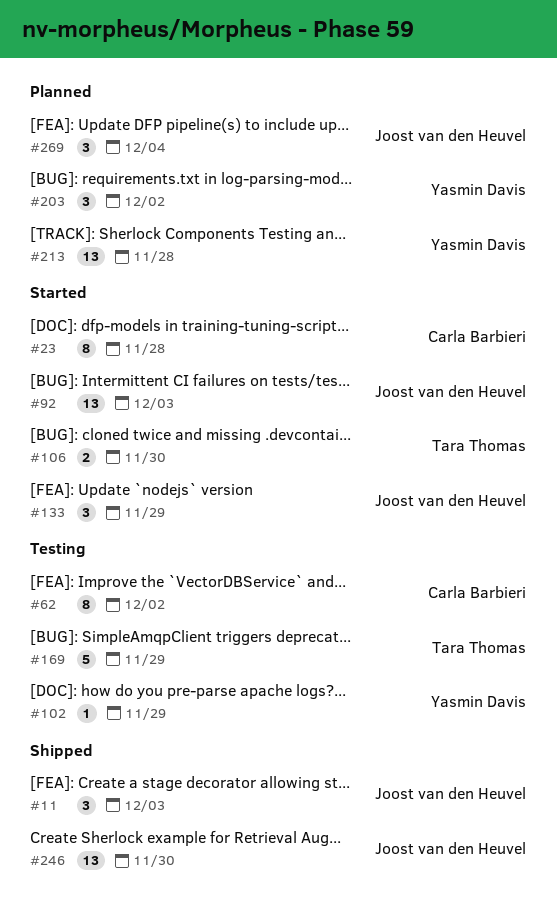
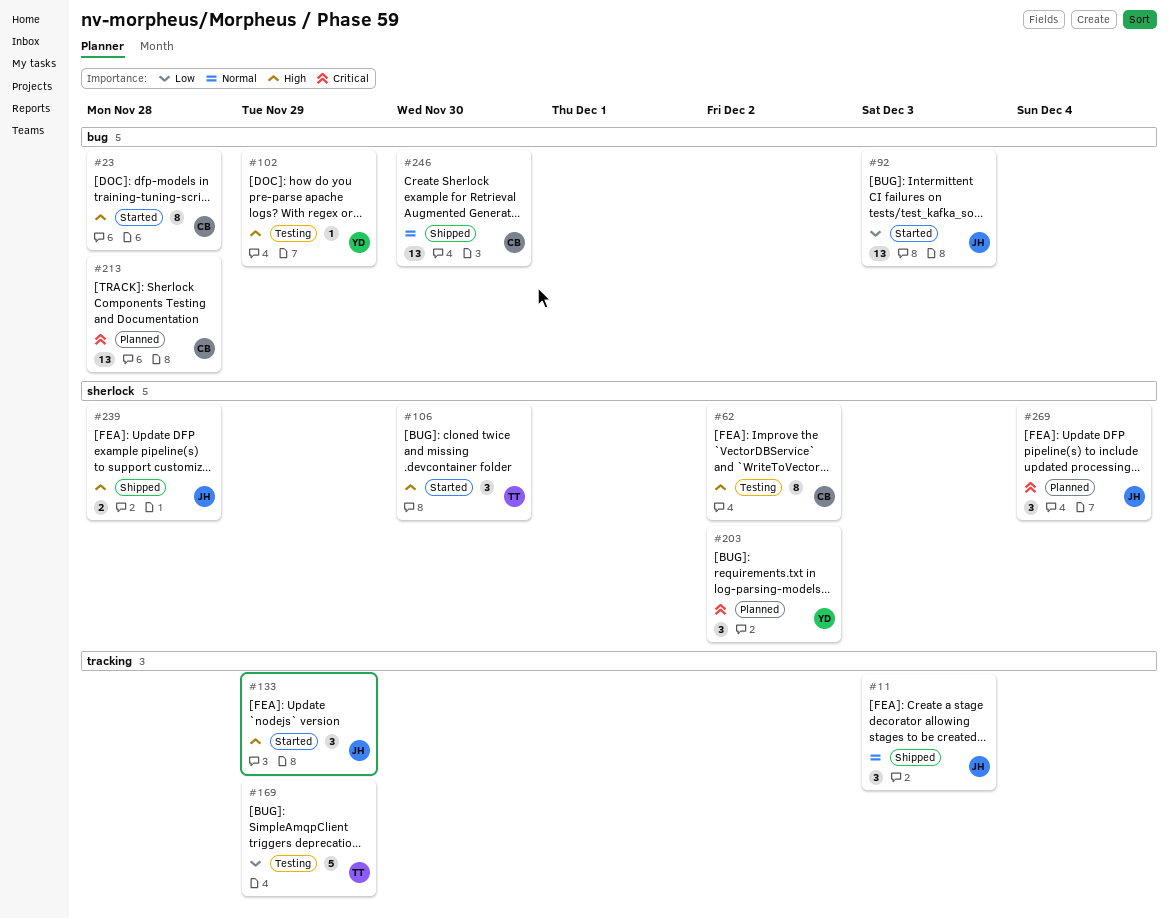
#106, estimate: 2 -> 3
#213, owner: Yasmin Davis -> Carla Barbieri
#239: none -> present
#246, owner: Joost van den Heuvel -> Carla Barbieri

